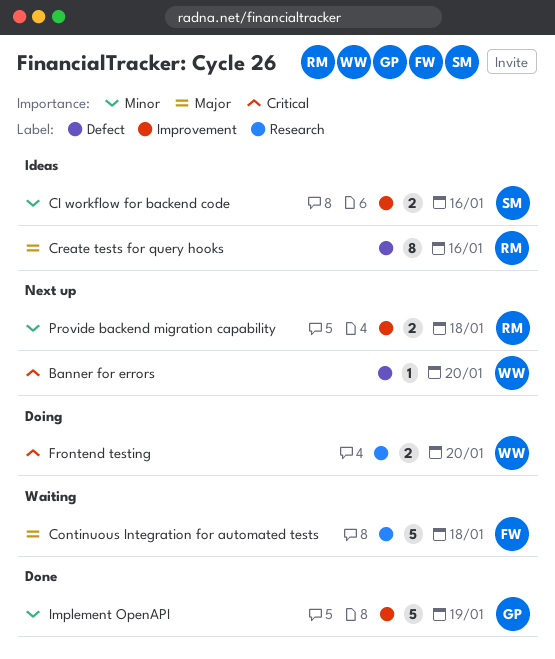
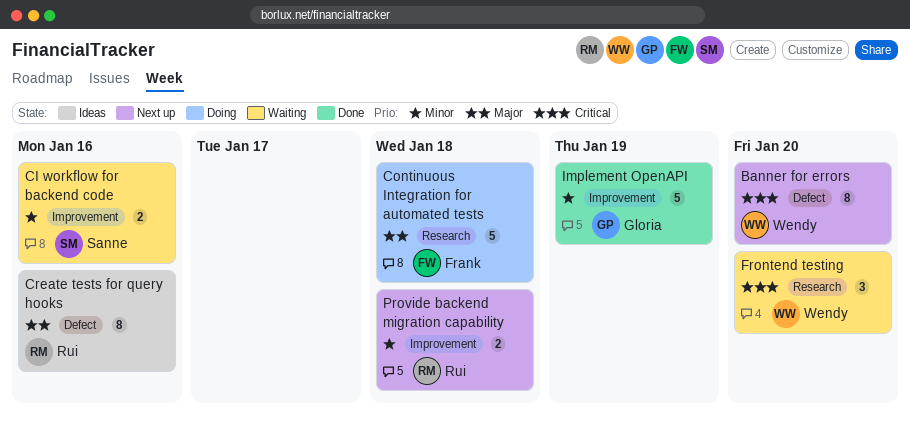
Banner for errors, estimate: 1 -> 8
CI workflow for backend code, status: Ideas -> Waiting
Continuous Integration for automated tests, status: Waiting -> Doing
Frontend testing, status: Doing -> Waiting
Frontend testing, estimate: 2 -> 3

